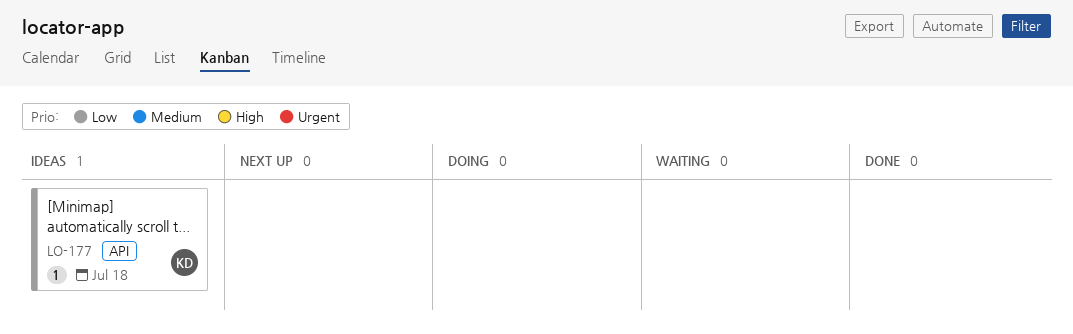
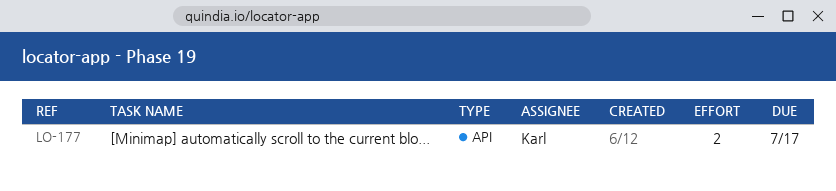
LO-177, estimate: 1 -> 2
LO-177, due: Jul 18 -> Jul 17

